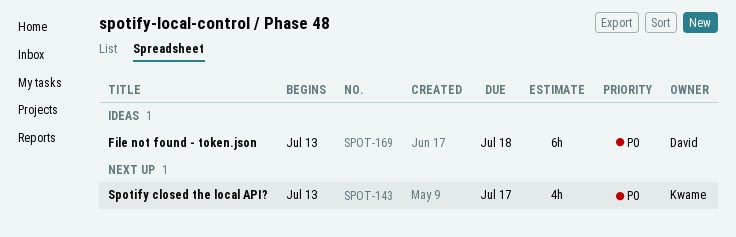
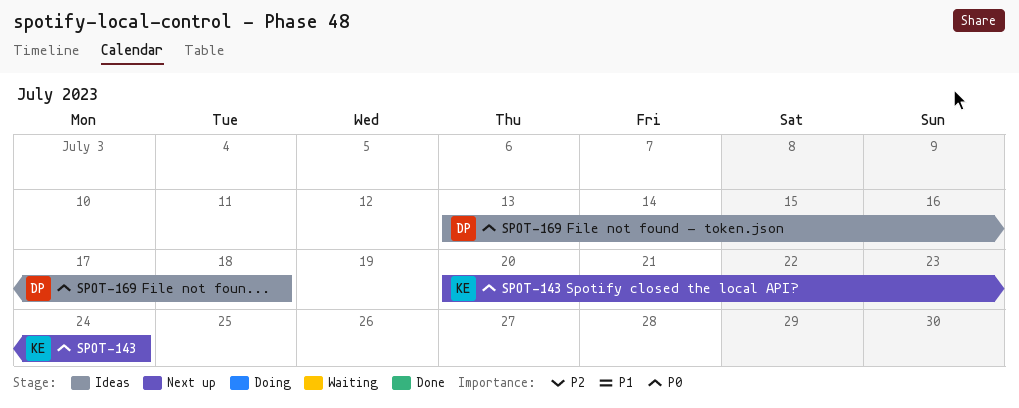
SPOT-143, start: Jul 13 -> Jul 20
SPOT-143, due: Jul 17 -> Jul 24

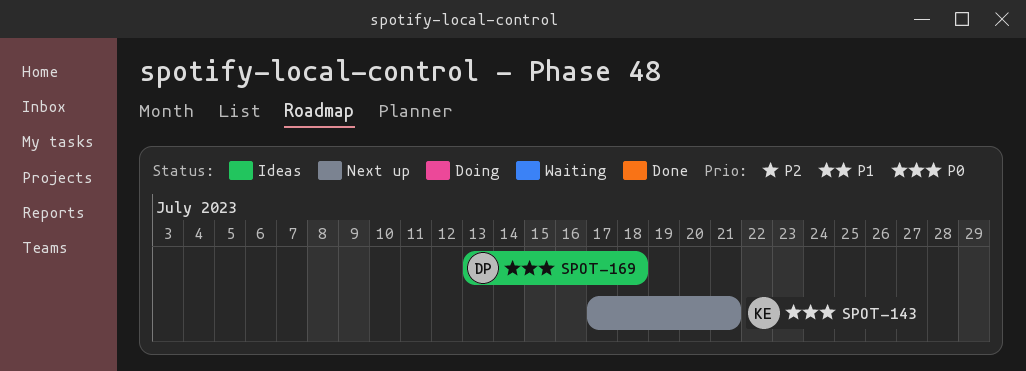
SPOT-143, start: Jul 20 -> Jul 17
SPOT-143, due: Jul 24 -> Jul 21

